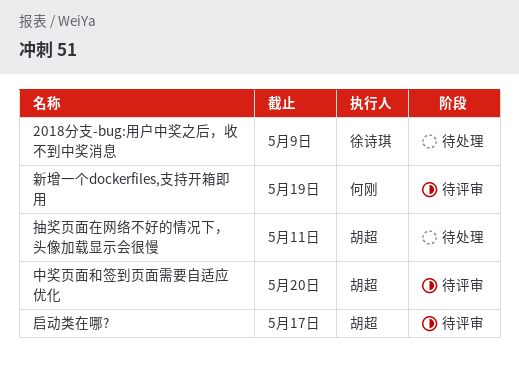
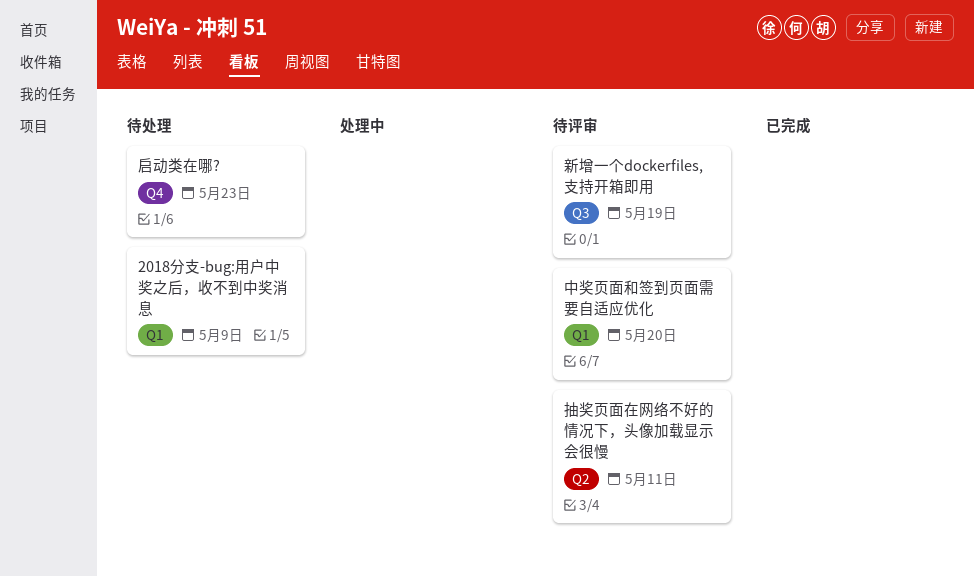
启动类在哪?, status: 待评审 -> 待处理
启动类在哪?, due: May 17 -> May 23
抽奖页面在网络不好的情况下，头像加载显示会很慢, status: 待处理 -> 待评审

